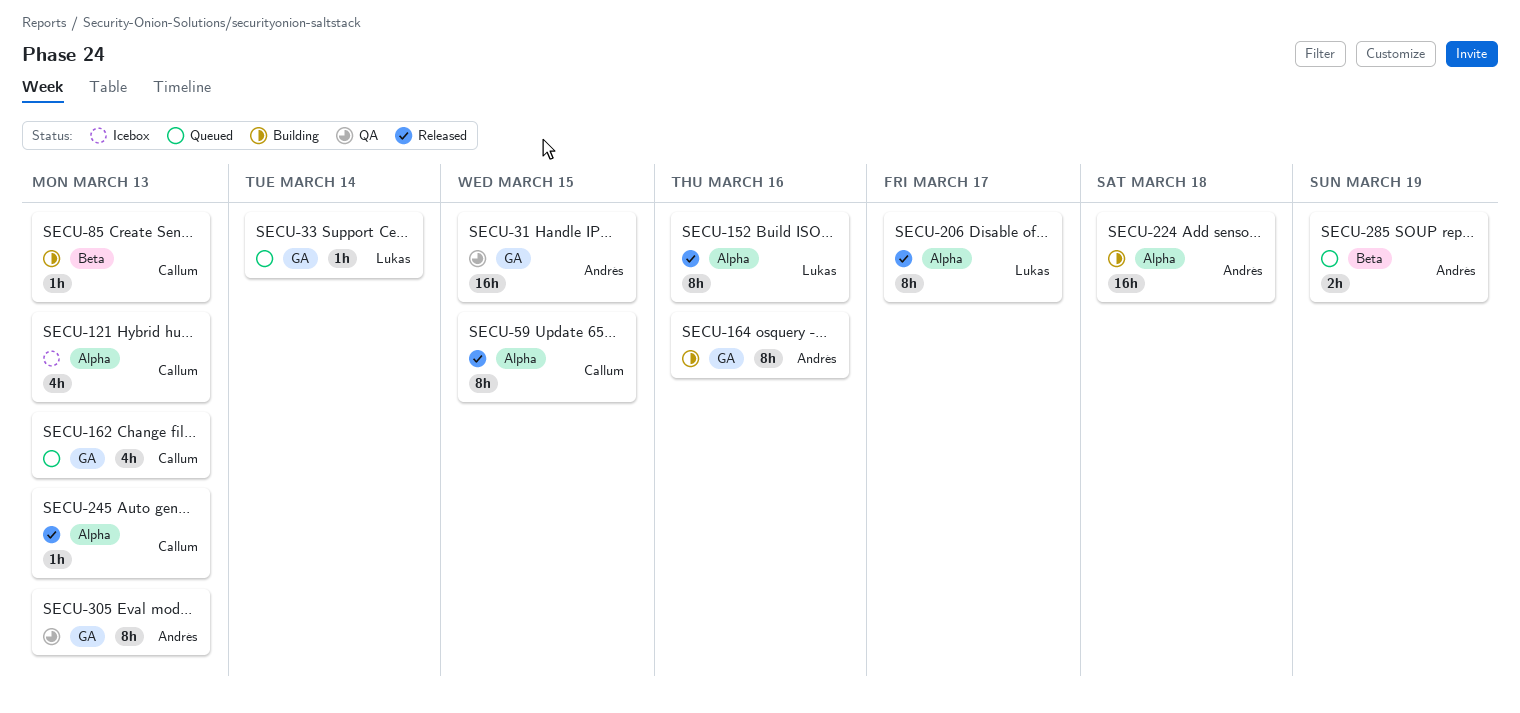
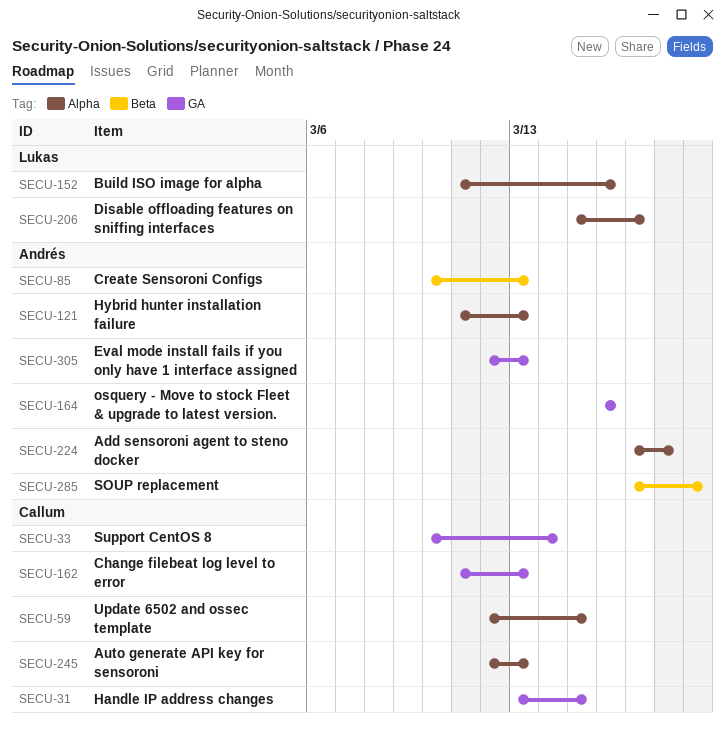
SECU-31, owner: Andrés -> Callum
SECU-33, owner: Lukas -> Callum
SECU-85, owner: Callum -> Andrés
SECU-121, owner: Callum -> Andrés

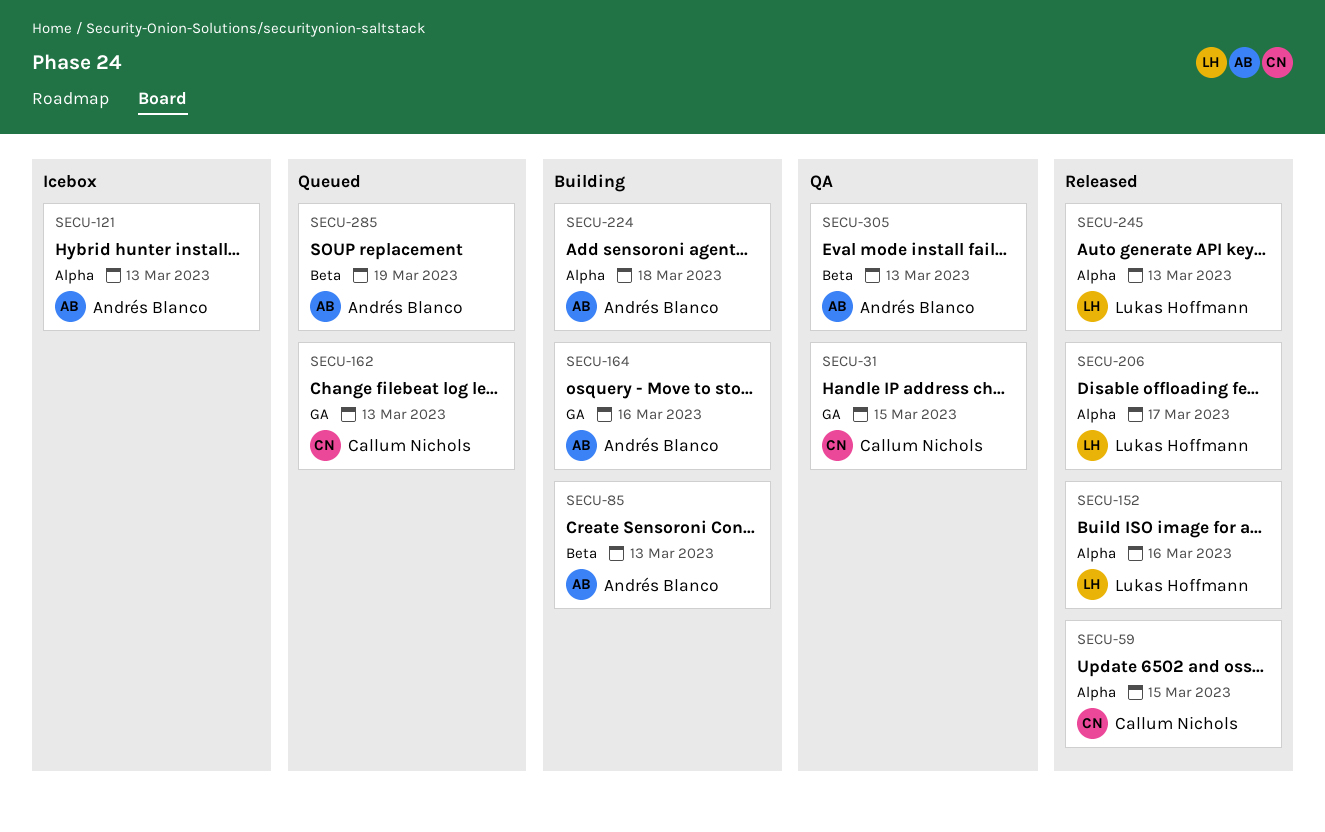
SECU-33: present -> none
SECU-245, owner: Callum Nichols -> Lukas Hoffmann
SECU-305, label: GA -> Beta

